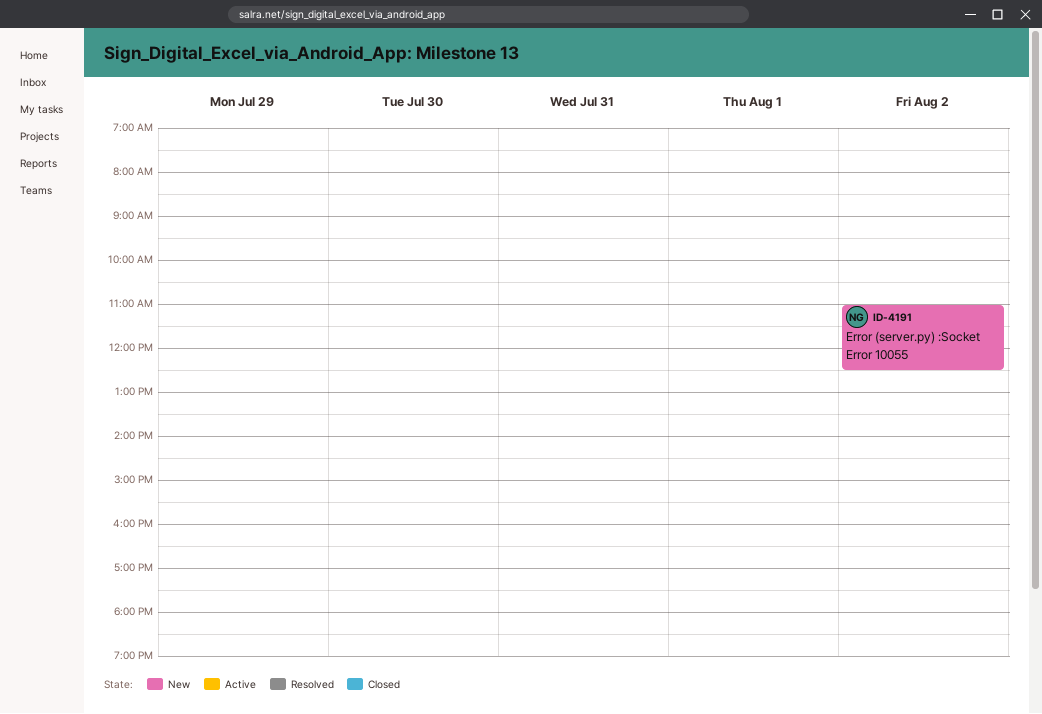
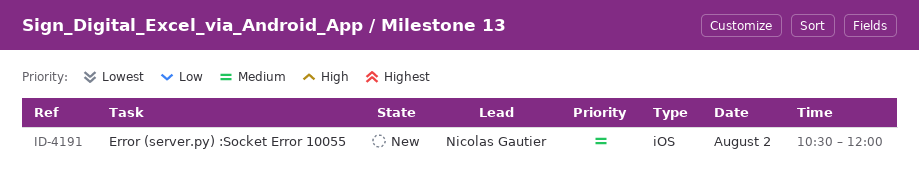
ID-4191, begins: 11:00 -> 10:30
ID-4191, ends: 12:30 -> 12:00

